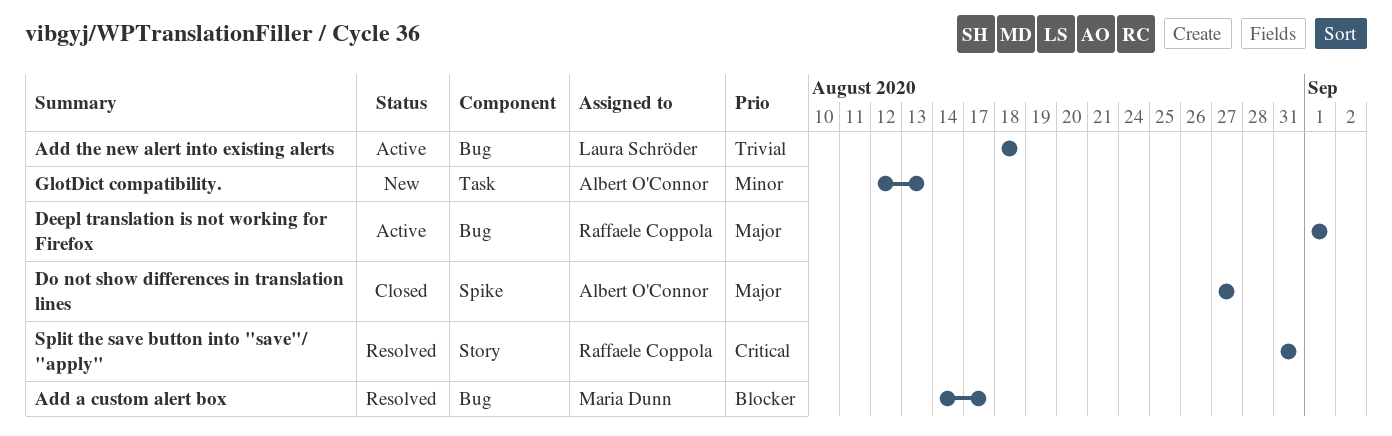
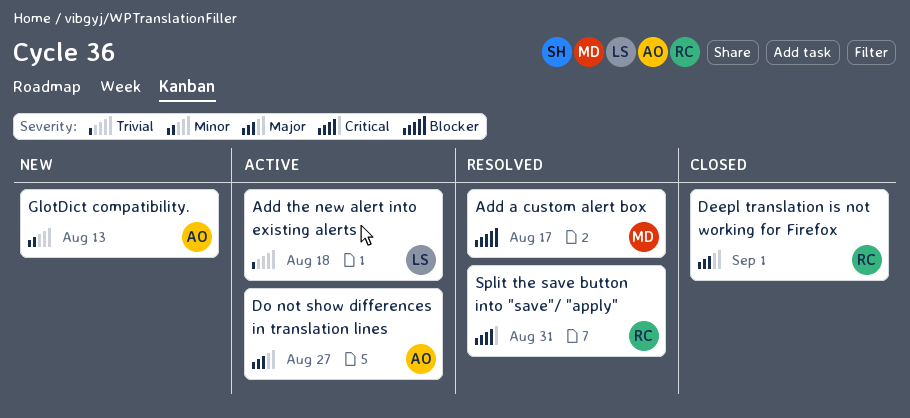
Deepl translation is not working for Firefox, status: Active -> Closed
Do not show differences in translation lines, status: Closed -> Active

